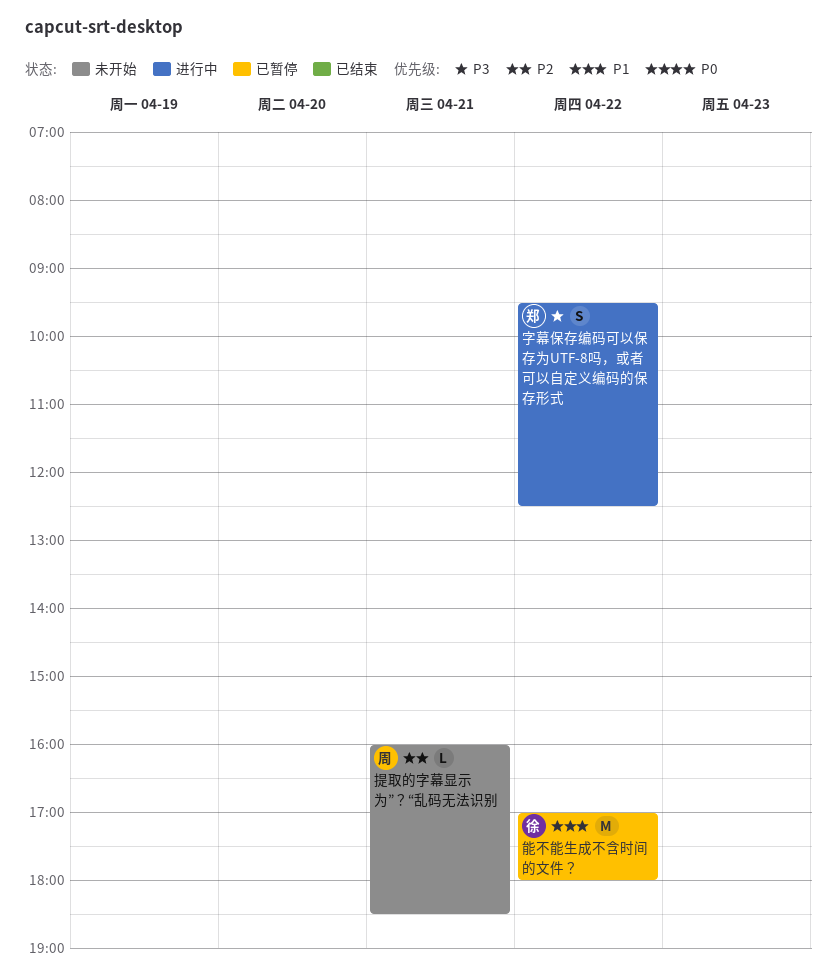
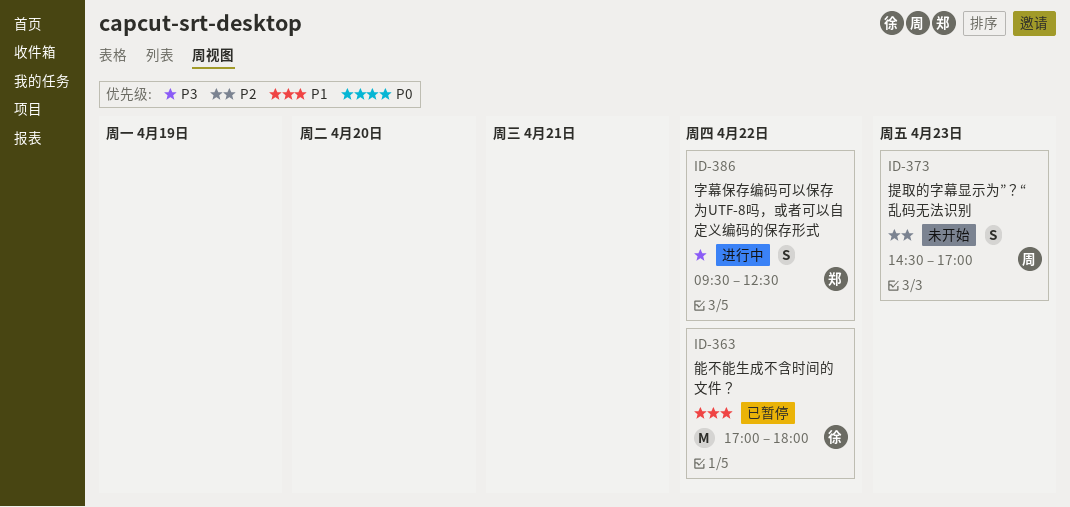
提取的字幕显示为”？“乱码无法识别, estimate: L -> S
提取的字幕显示为”？“乱码无法识别, day: Apr 21 -> Apr 23
提取的字幕显示为”？“乱码无法识别, begins: 16:00 -> 14:30
提取的字幕显示为”？“乱码无法识别, ends: 18:30 -> 17:00

